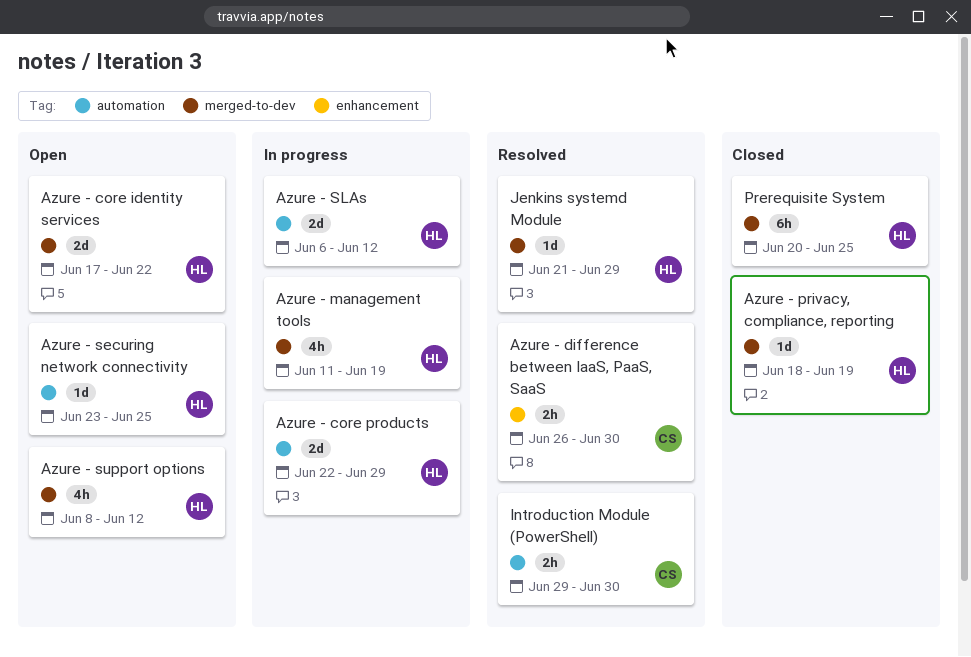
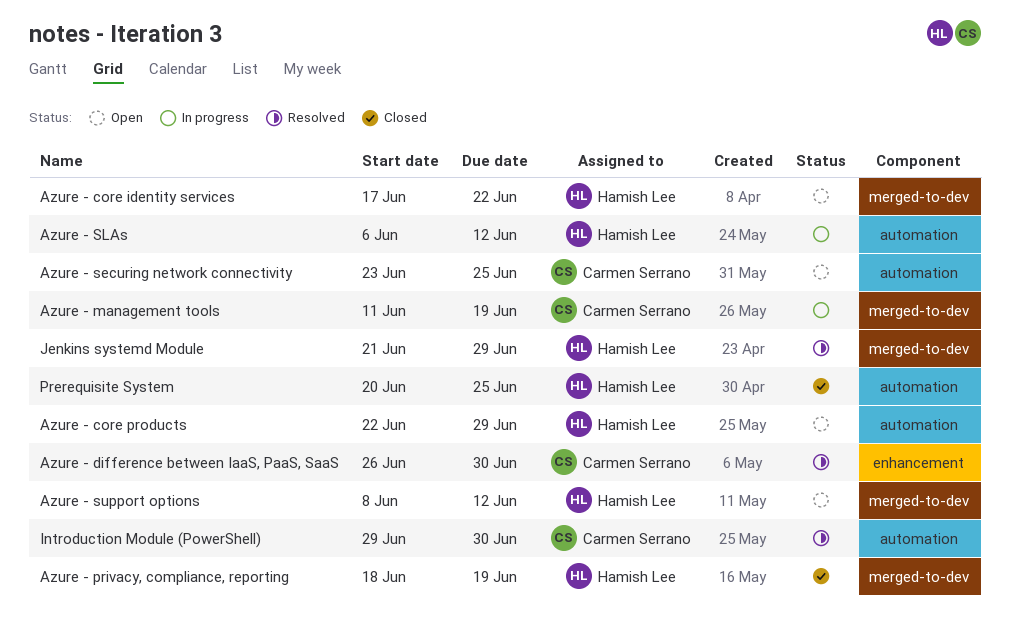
Azure - core products, status: In progress -> Open
Azure - management tools, owner: Hamish Lee -> Carmen Serrano
Azure - securing network connectivity, owner: Hamish Lee -> Carmen Serrano
Prerequisite System, label: merged-to-dev -> automation

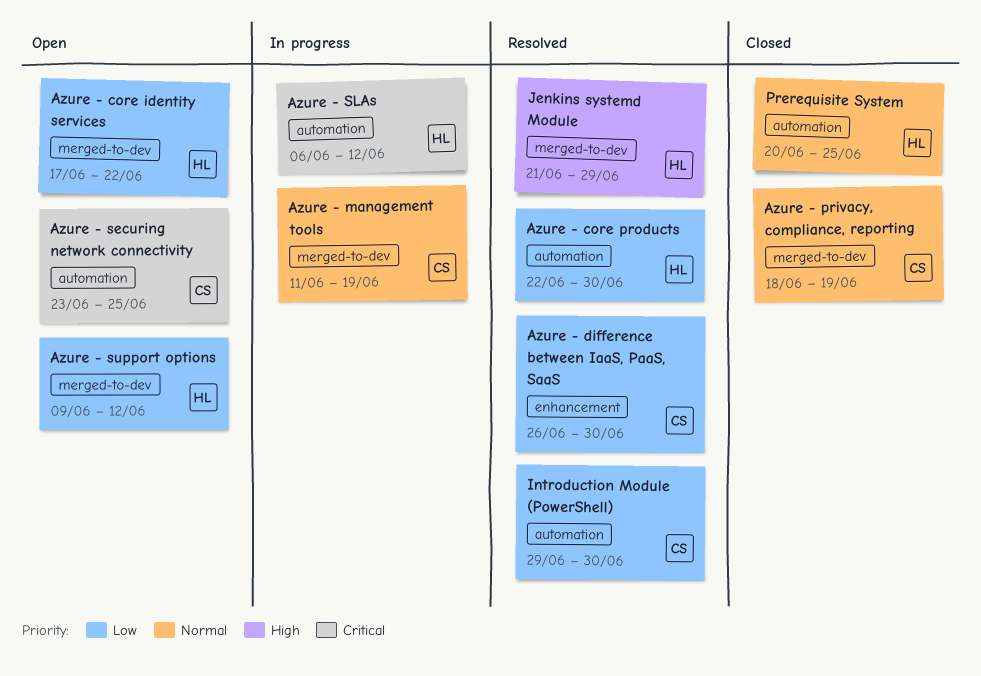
Azure - core products, status: Open -> Resolved
Azure - core products, due: Jun 29 -> Jun 30
Azure - privacy, compliance, reporting, owner: Hamish Lee -> Carmen Serrano
Azure - support options, start: Jun 8 -> Jun 9

